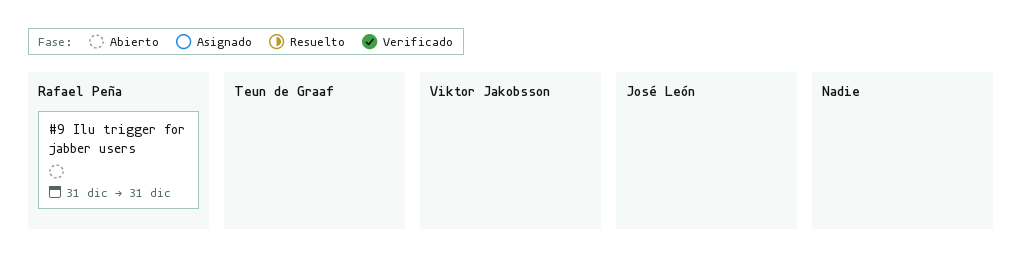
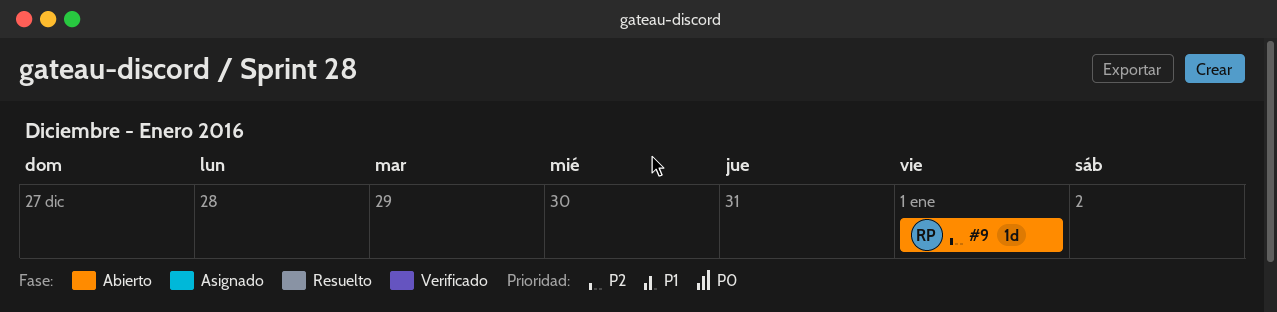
#9, start: Dec 31 -> Jan 1
#9, due: Dec 31 -> Jan 1

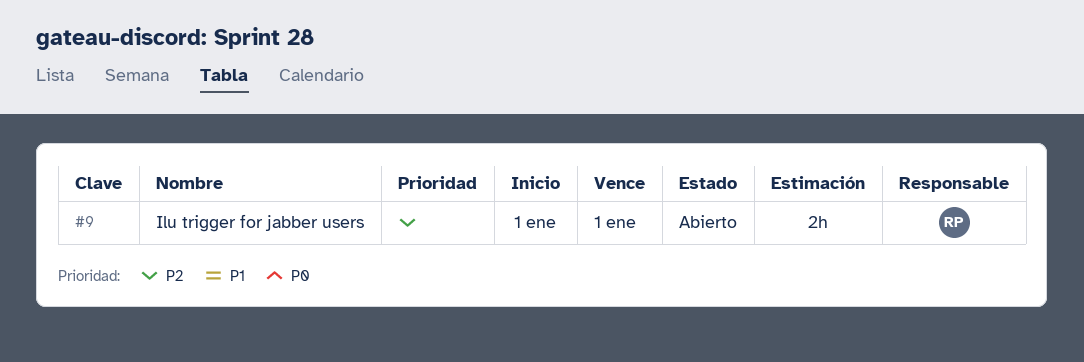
#9, estimate: 1d -> 2h

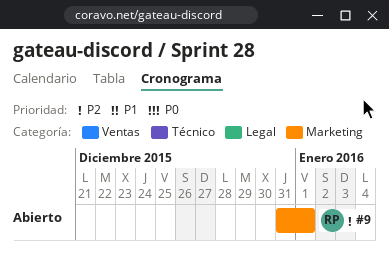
#9, start: Jan 1 -> Dec 31

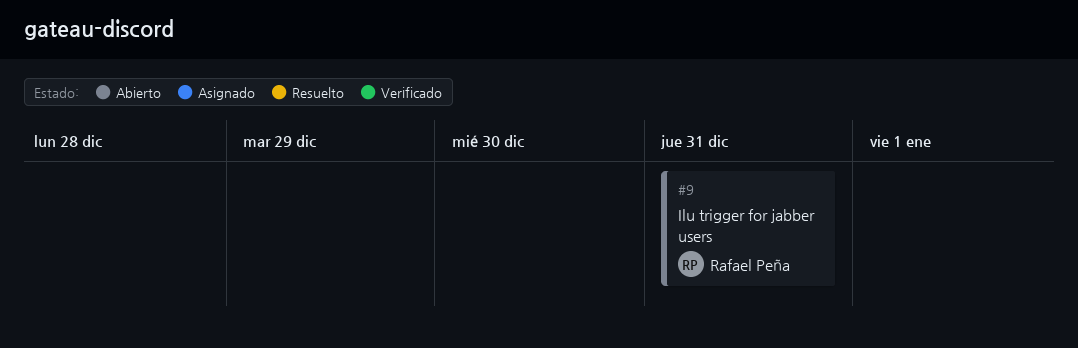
#9, due: Jan 1 -> Dec 31

